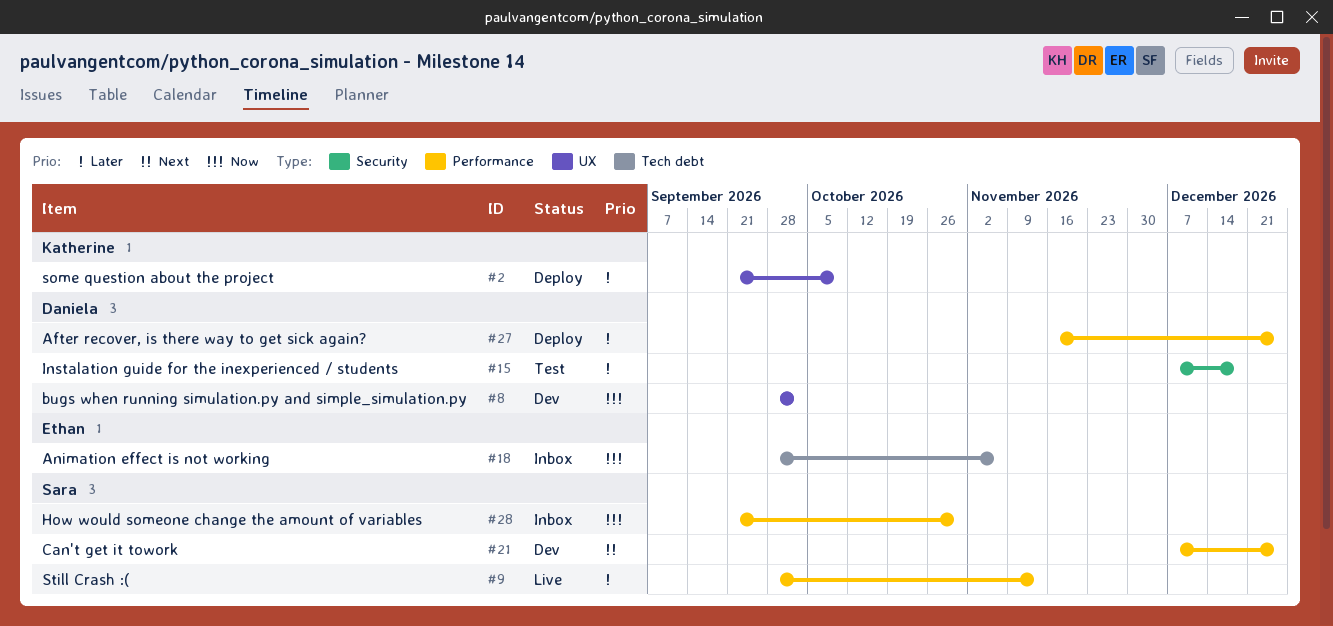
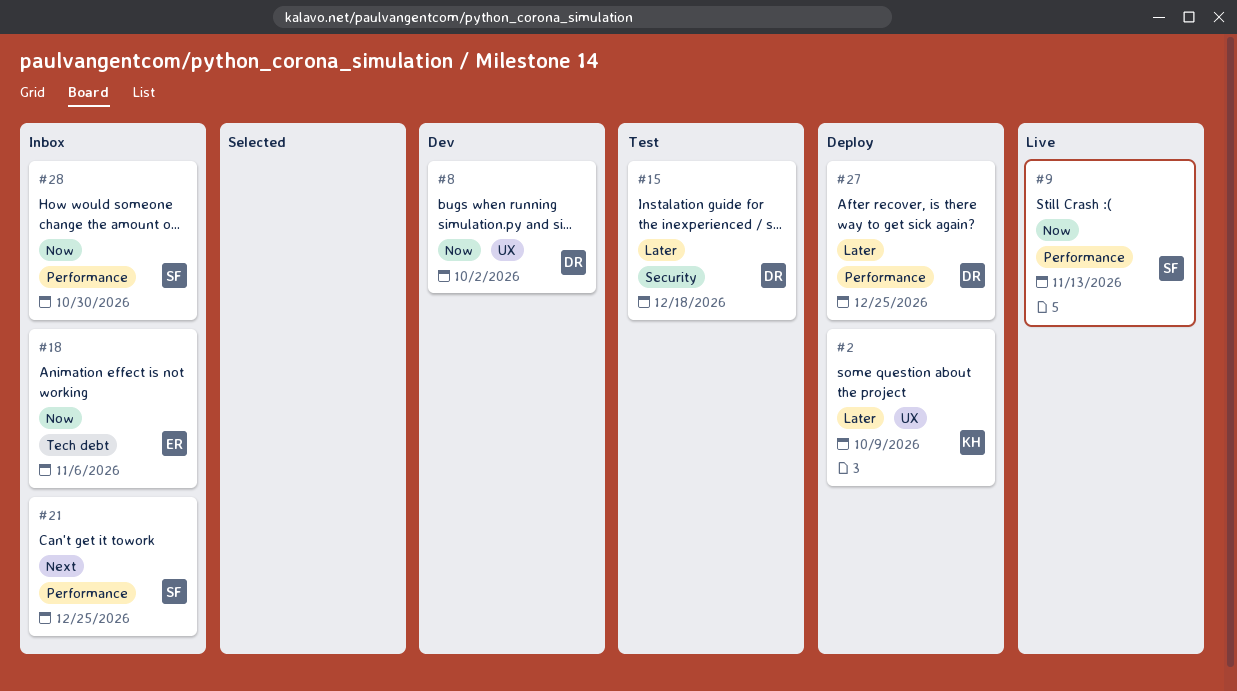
#9, priority: Later -> Now
#21, status: Dev -> Inbox

